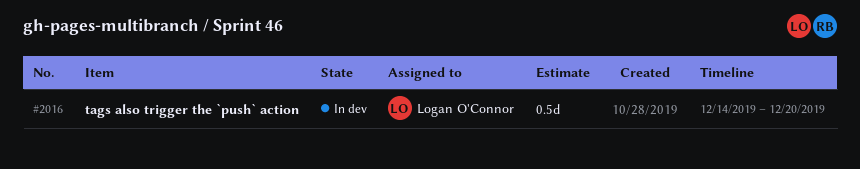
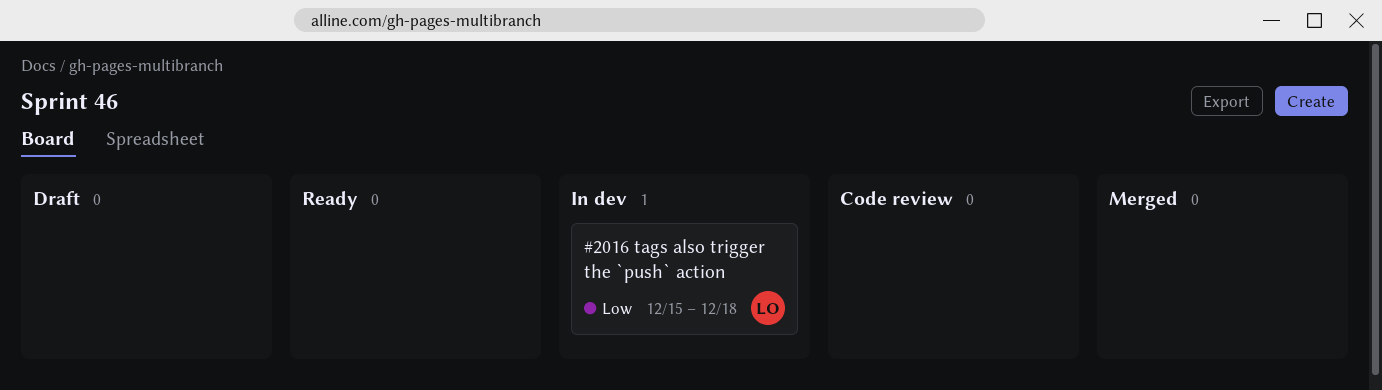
#2016, start: Dec 14 -> Dec 15
#2016, due: Dec 20 -> Dec 18

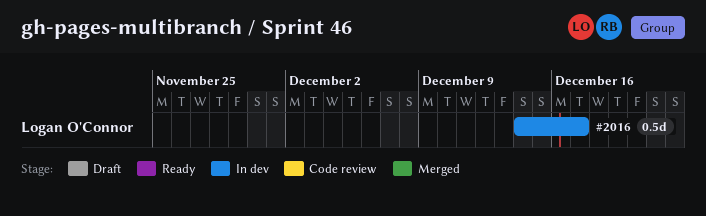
#2016, start: Dec 15 -> Dec 14
#2016, due: Dec 18 -> Dec 17

